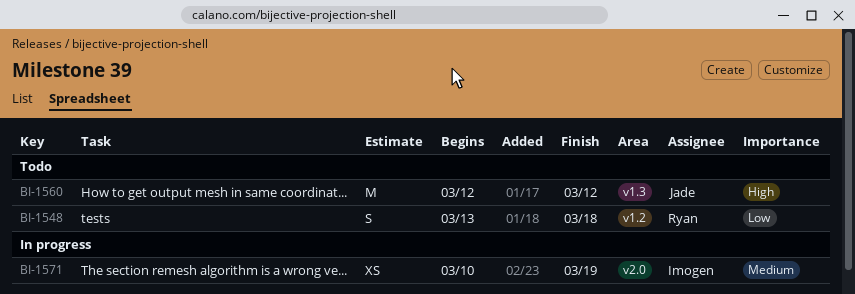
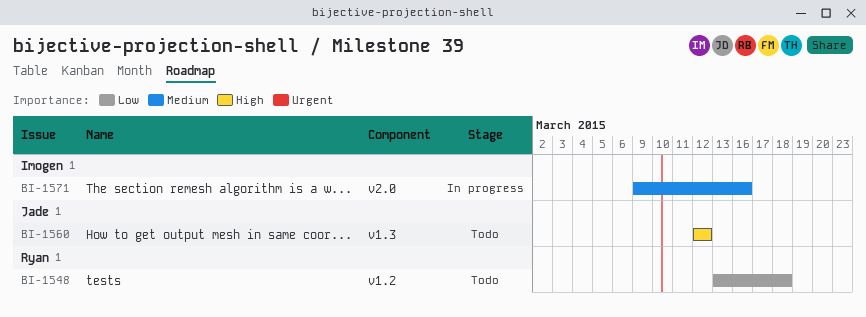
BI-1571, start: Mar 10 -> Mar 9
BI-1571, due: Mar 19 -> Mar 16

